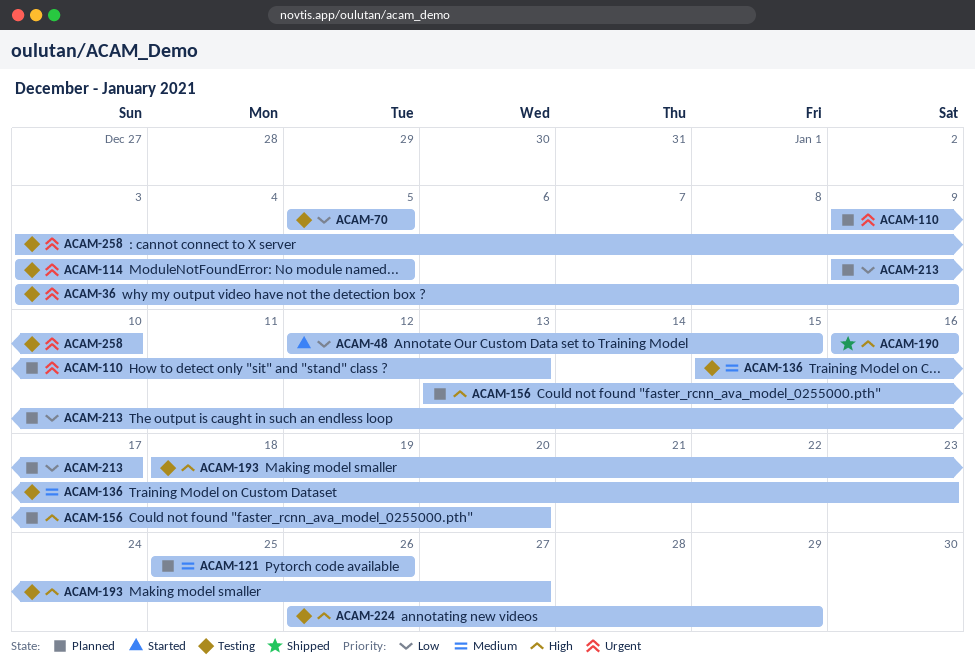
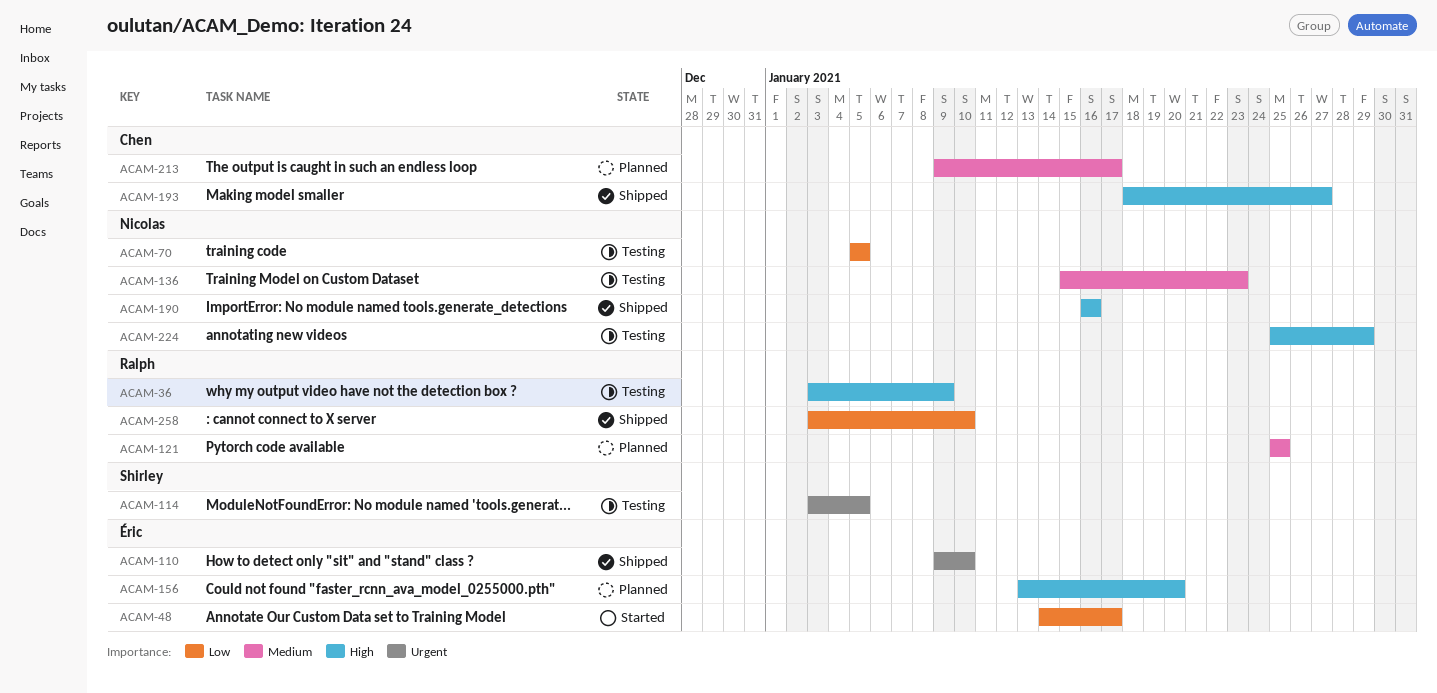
ACAM-36, priority: Urgent -> High
ACAM-48, start: Jan 12 -> Jan 14
ACAM-48, due: Jan 15 -> Jan 17
ACAM-110, status: Planned -> Shipped
ACAM-110, due: Jan 13 -> Jan 10
ACAM-121, due: Jan 26 -> Jan 25
ACAM-193, status: Testing -> Shipped
ACAM-213, priority: Low -> Medium
ACAM-224, start: Jan 26 -> Jan 25
ACAM-258, status: Testing -> Shipped
ACAM-258, priority: Urgent -> Low

